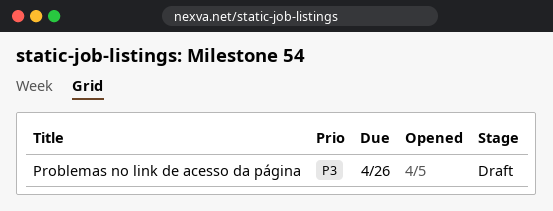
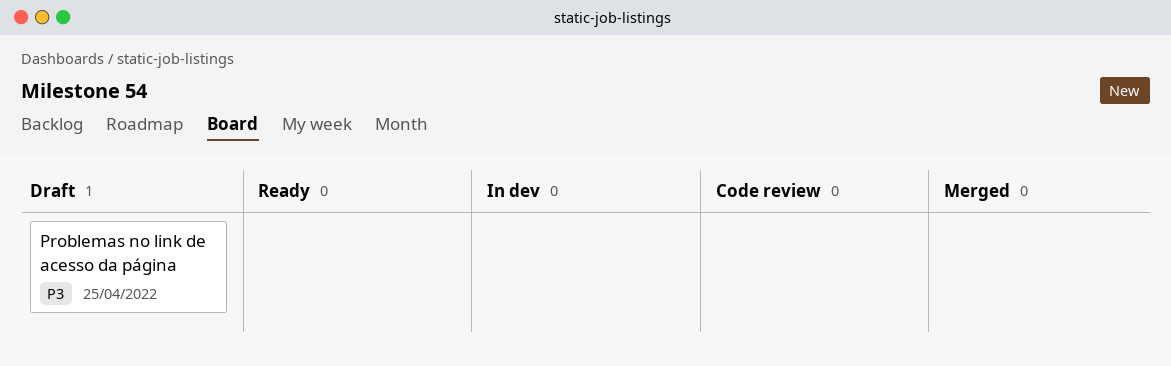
Problemas no link de acesso da página, due: Apr 26 -> Apr 25

